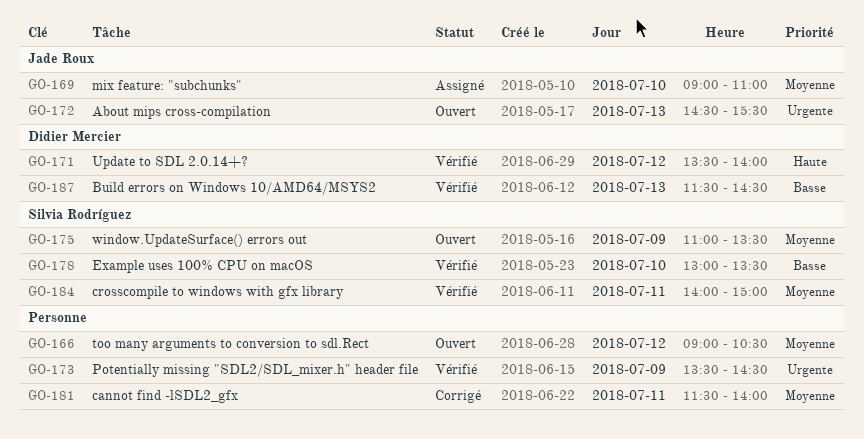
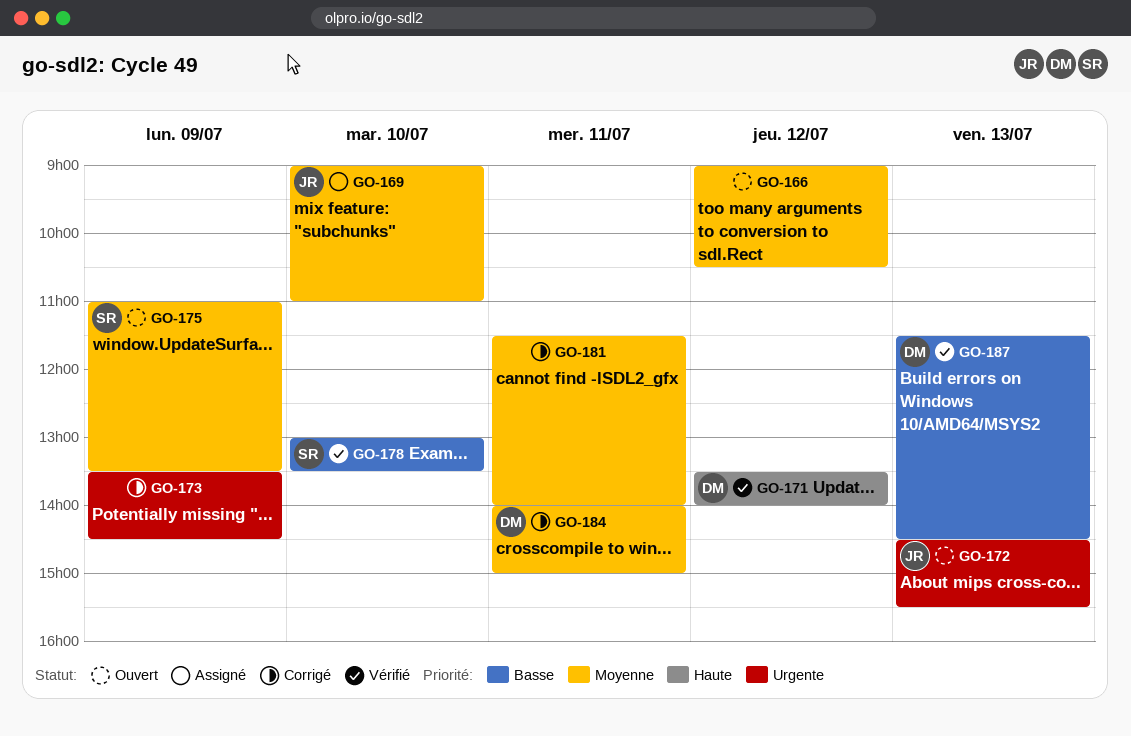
GO-173, status: Vérifié -> Corrigé
GO-184, status: Vérifié -> Corrigé
GO-184, owner: Silvia Rodríguez -> Didier Mercier

